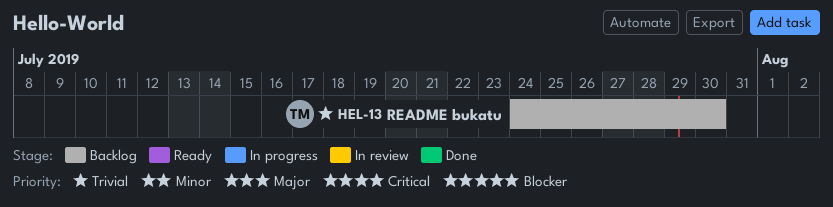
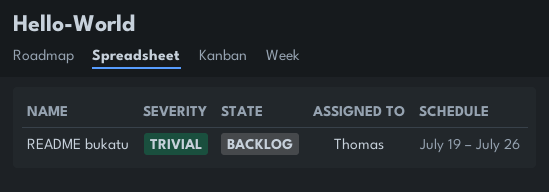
README bukatu, start: Jul 24 -> Jul 19
README bukatu, due: Jul 30 -> Jul 26

